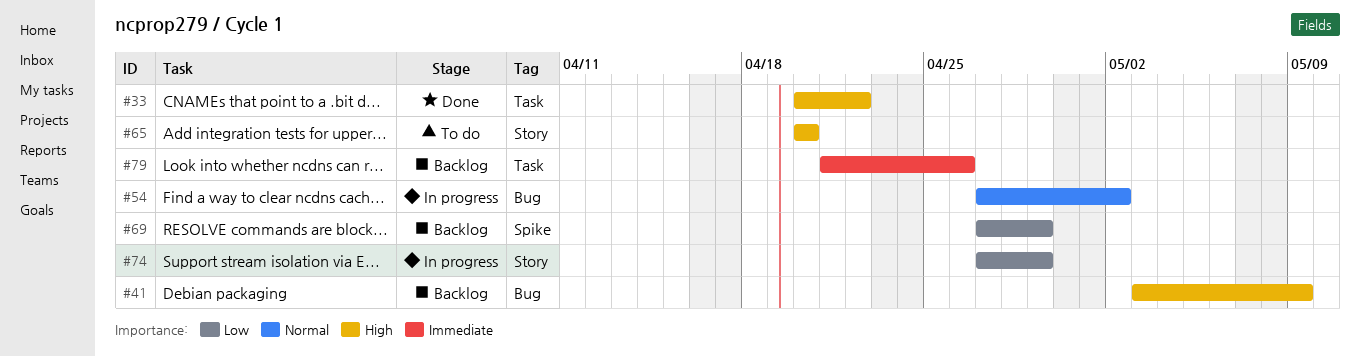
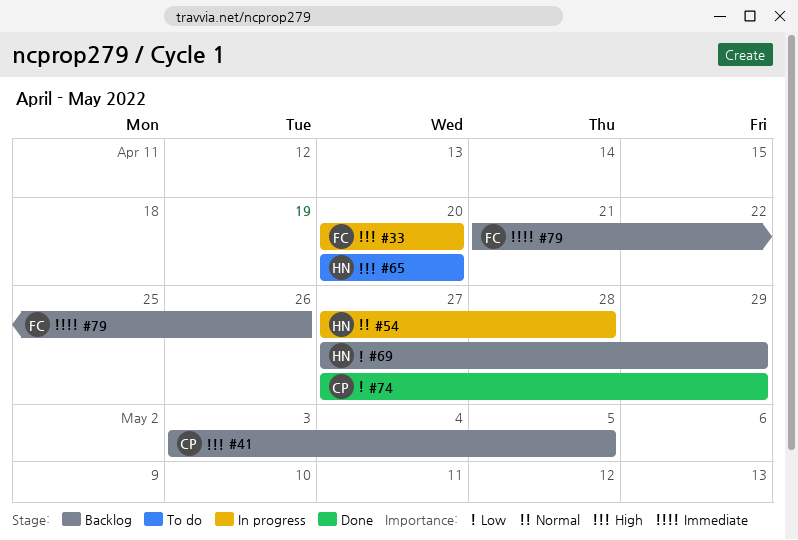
#33, status: Done -> In progress
#33, due: Apr 22 -> Apr 20
#41, due: May 9 -> May 5
#54, due: May 2 -> Apr 28
#74, status: In progress -> Done

